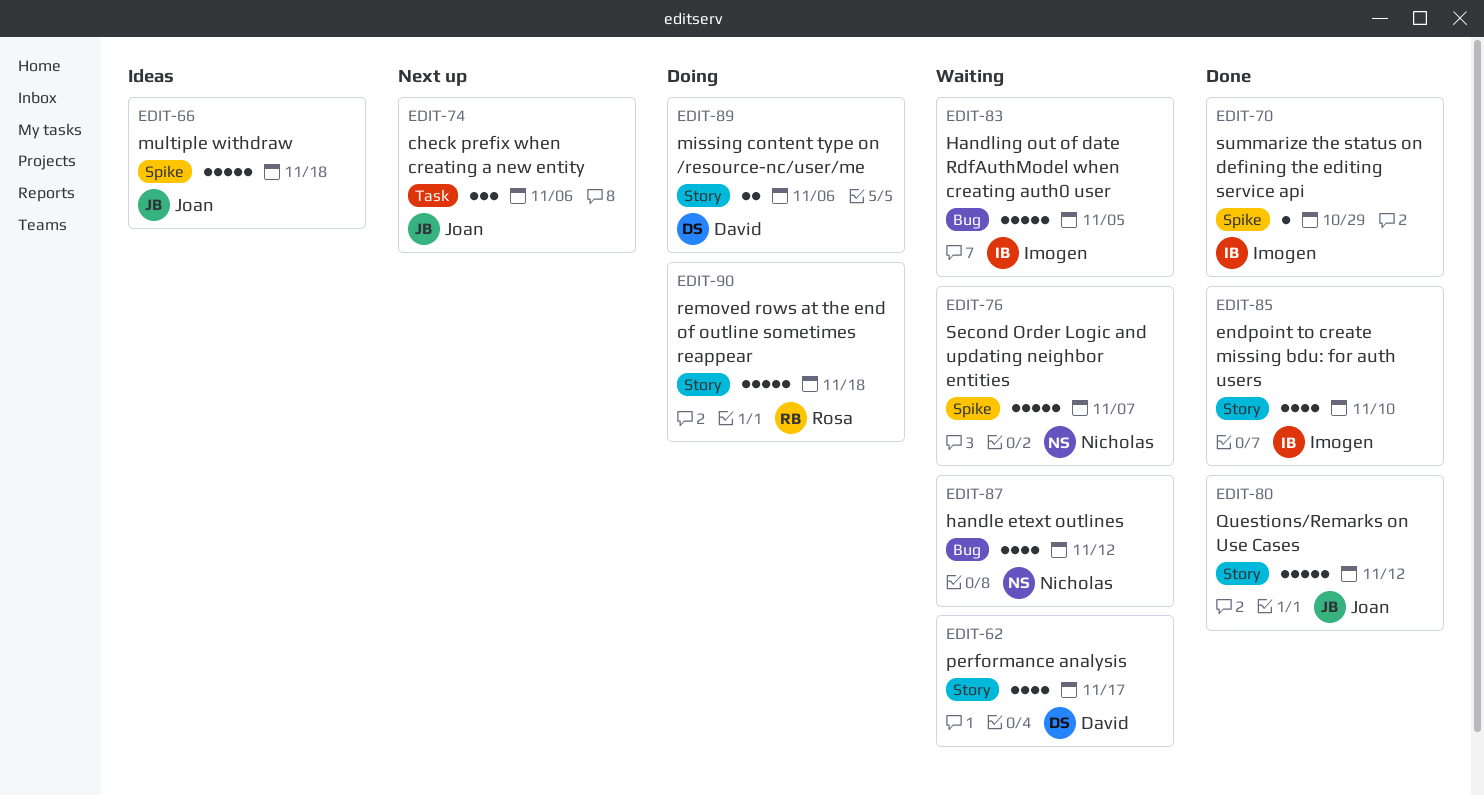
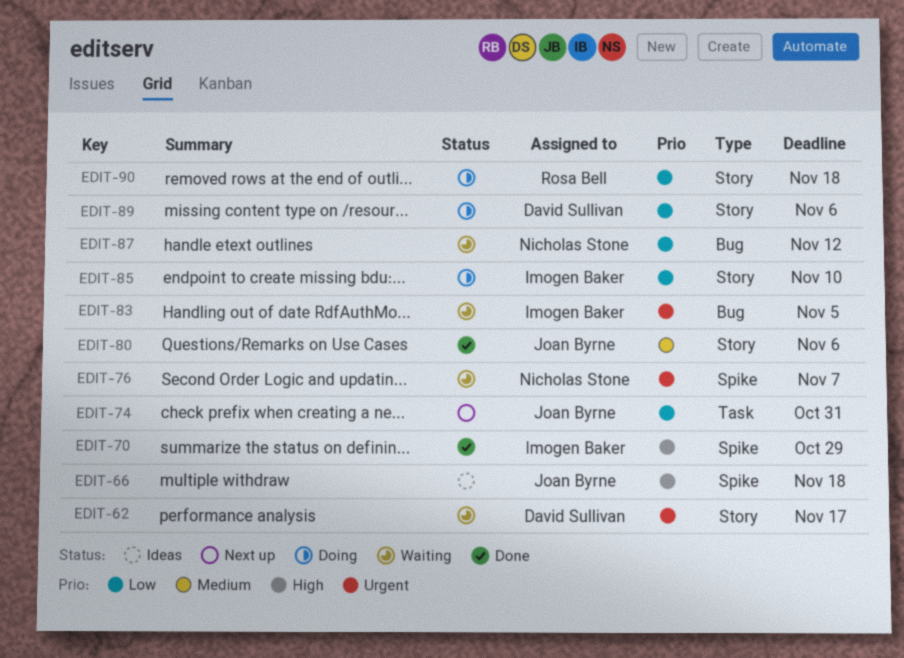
EDIT-74, due: Nov 6 -> Oct 31
EDIT-80, due: Nov 12 -> Nov 6
EDIT-85, status: Done -> Doing

